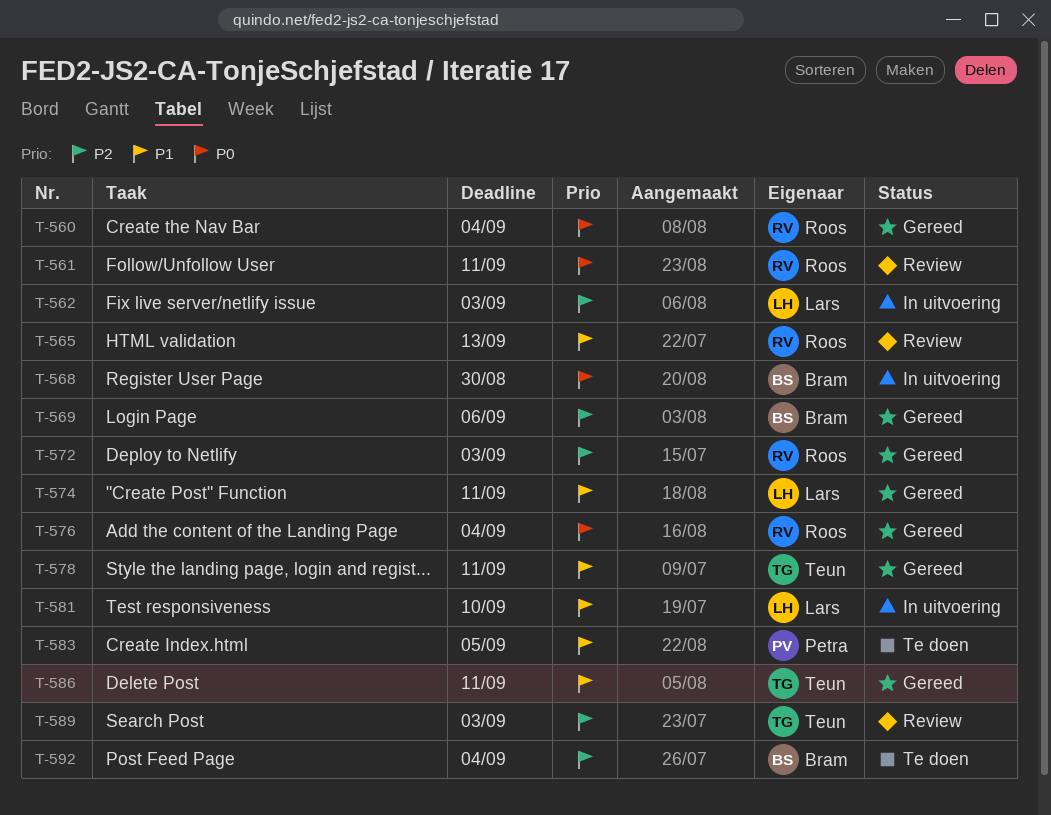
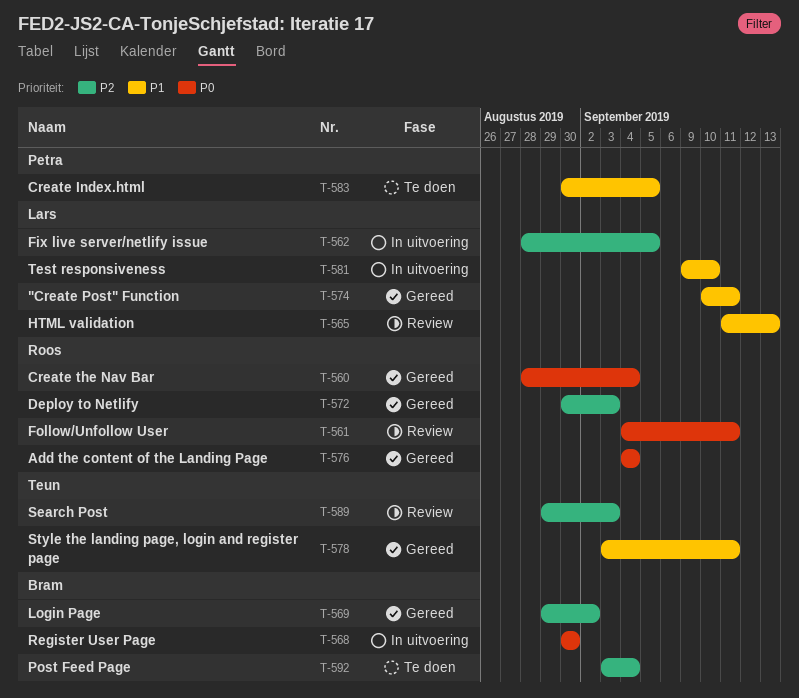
T-562, due: Sep 3 -> Sep 5
T-565, owner: Roos -> Lars
T-569, due: Sep 6 -> Sep 2
T-586: present -> none

